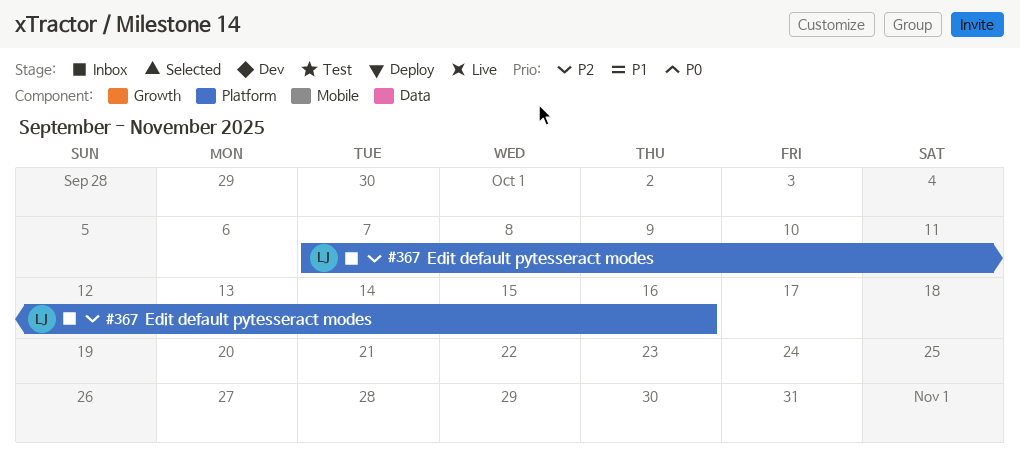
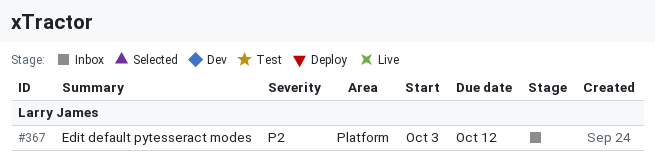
#367, start: Oct 7 -> Oct 3
#367, due: Oct 16 -> Oct 12

